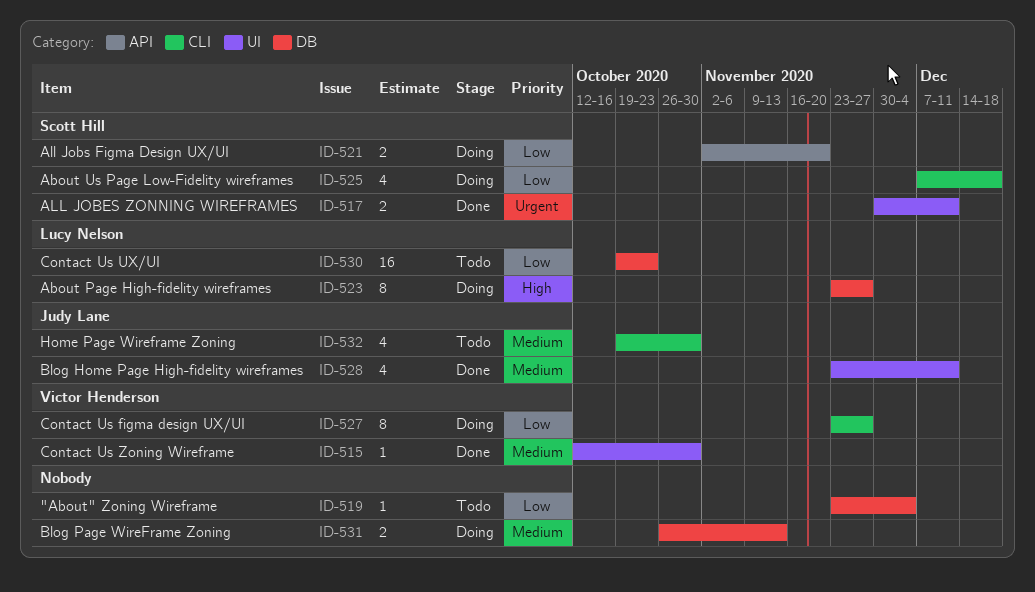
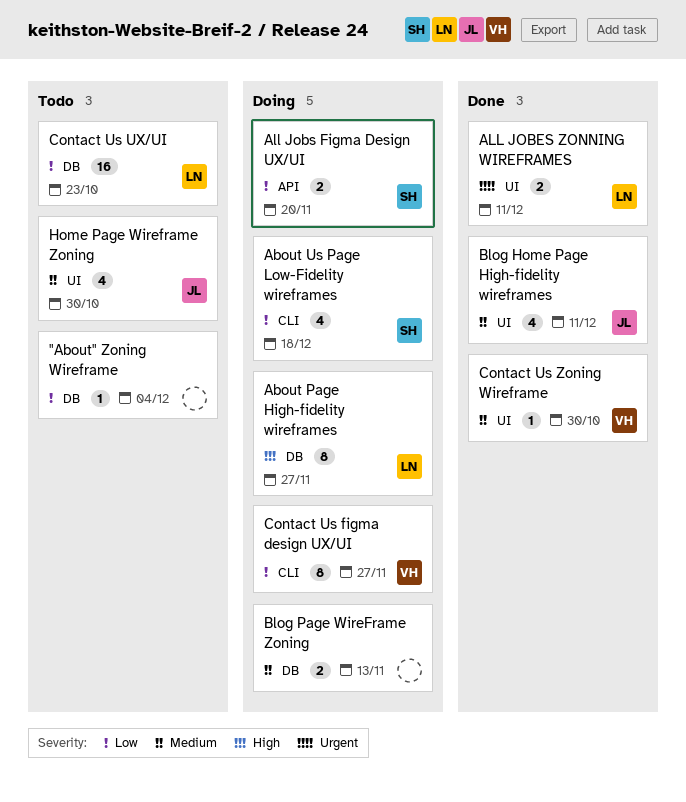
ALL JOBES ZONNING WIREFRAMES, owner: Scott Hill -> Lucy Nelson
Home Page Wireframe Zoning, label: CLI -> UI

